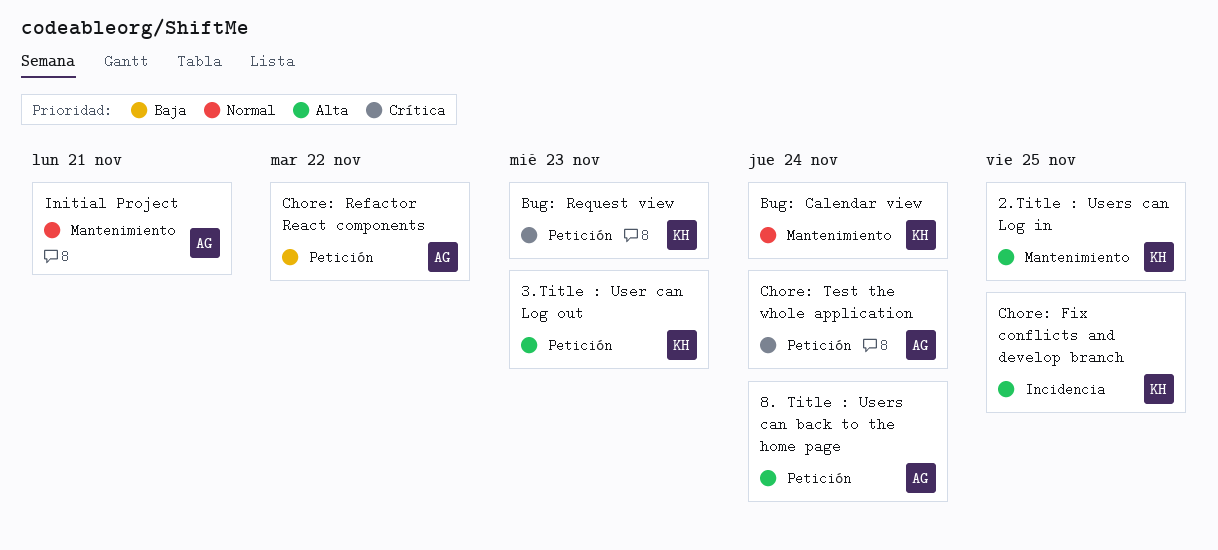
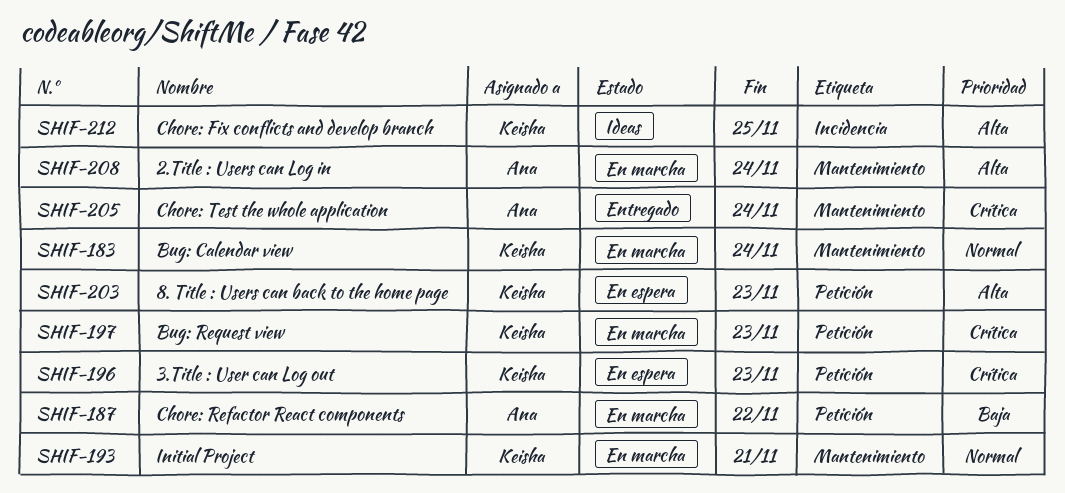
2.Title : Users can Log in, owner: Keisha -> Ana
2.Title : Users can Log in, due: Nov 25 -> Nov 24
3.Title : User can Log out, priority: Alta -> Crítica
8. Title : Users can back to the home page, owner: Ana -> Keisha
8. Title : Users can back to the home page, due: Nov 24 -> Nov 23
Chore: Test the whole application, label: Petición -> Mantenimiento
Initial Project, owner: Ana -> Keisha

